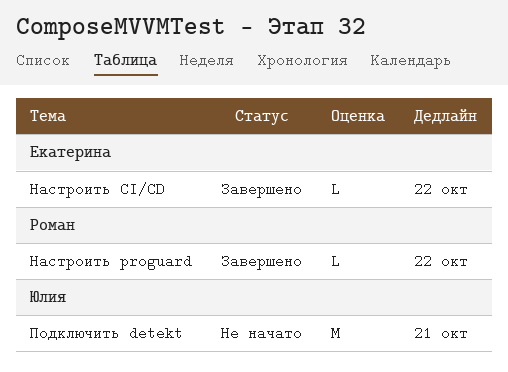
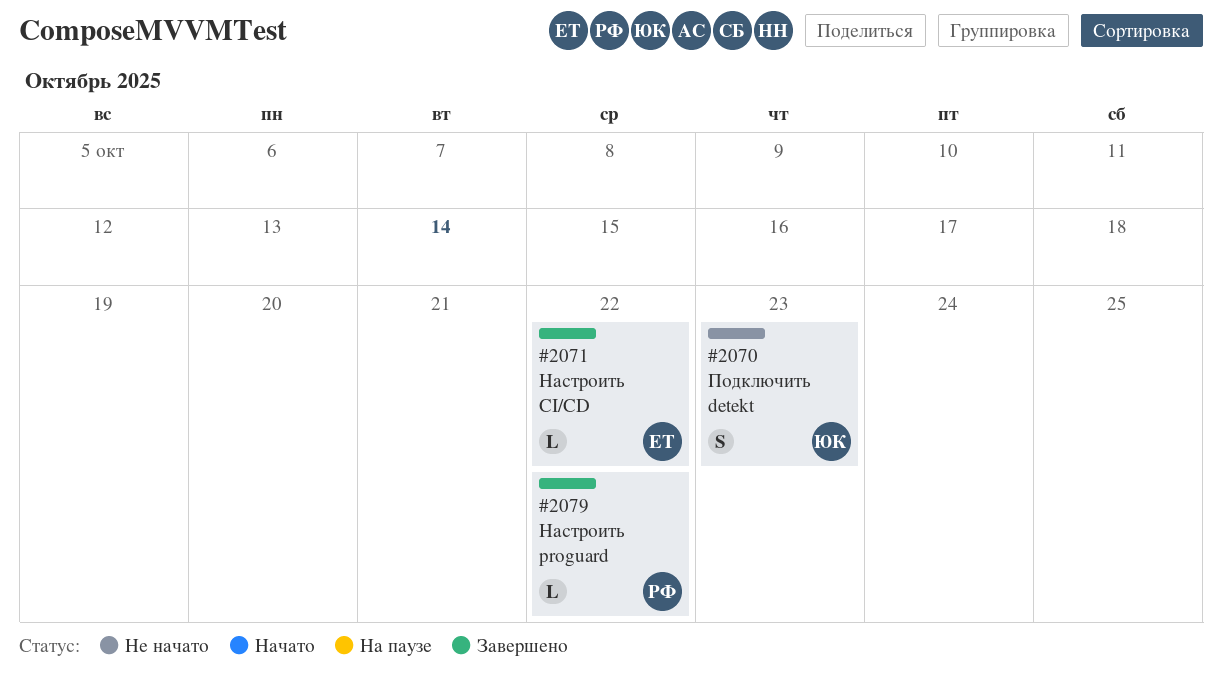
Подключить detekt, estimate: M -> S
Подключить detekt, due: Oct 21 -> Oct 23

